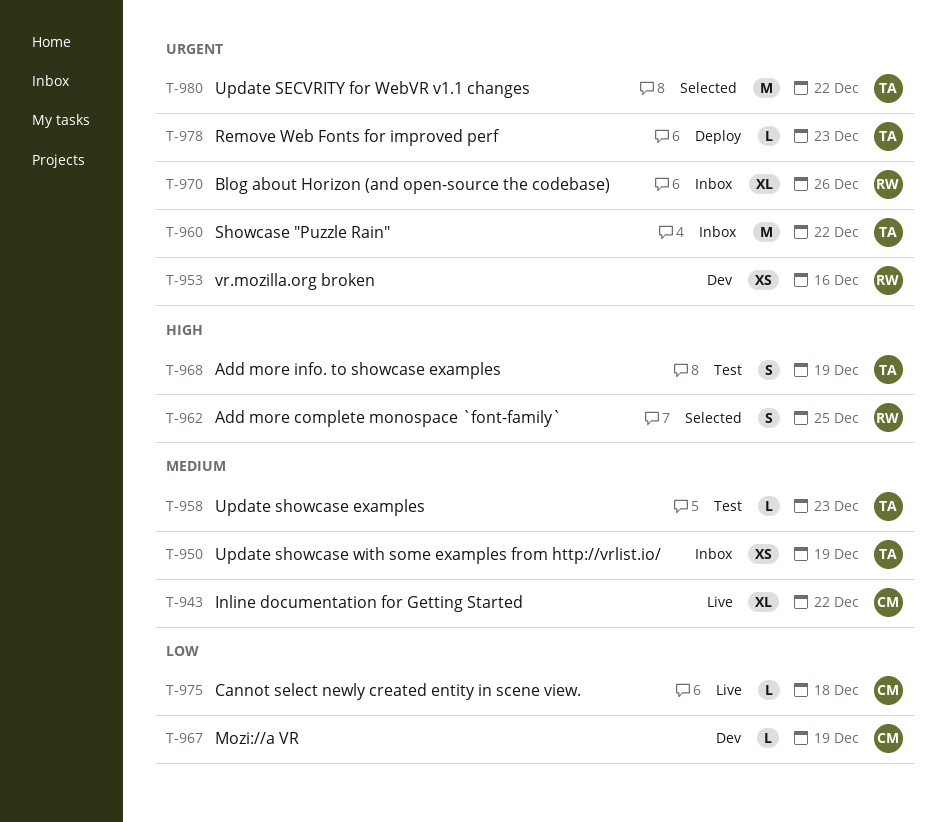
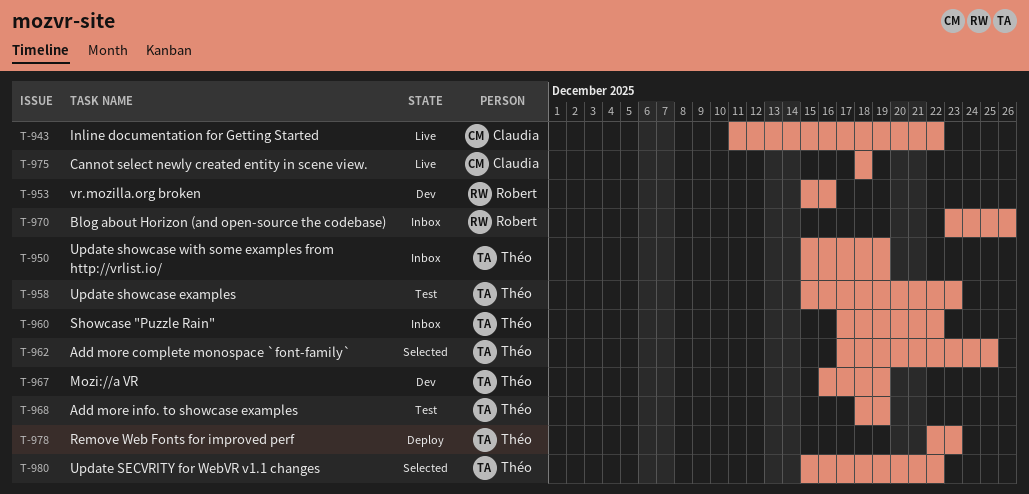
T-962, owner: Robert -> Théo
T-967, owner: Claudia -> Théo

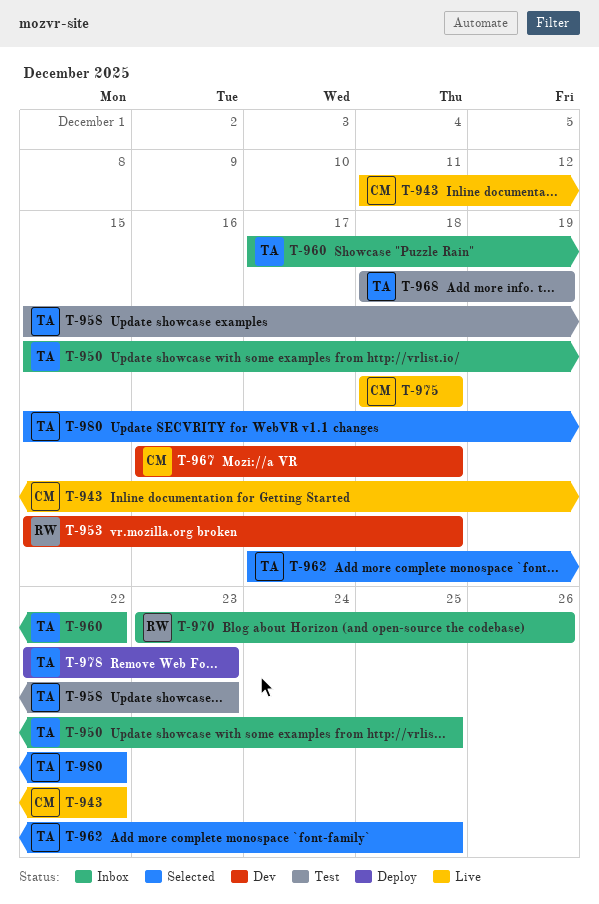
T-950, due: Dec 19 -> Dec 25
T-953, due: Dec 16 -> Dec 18
T-967, owner: Théo -> Claudia
T-967, due: Dec 19 -> Dec 18

